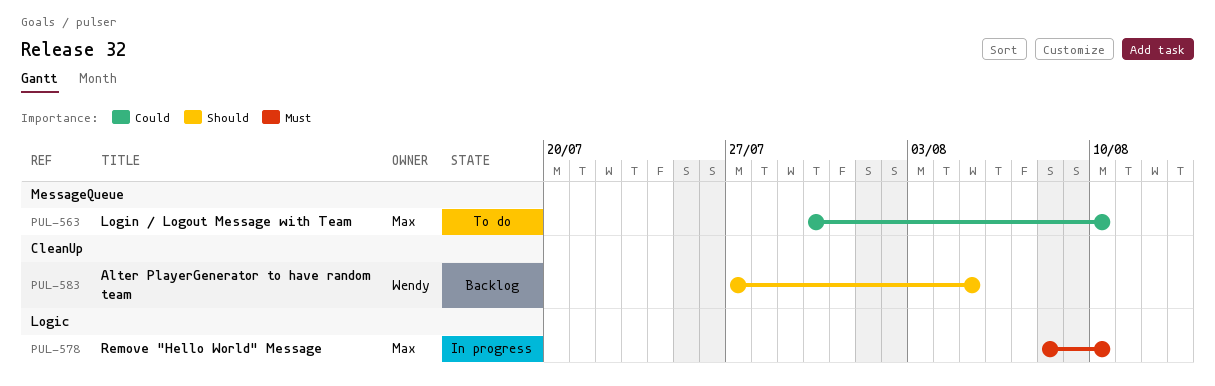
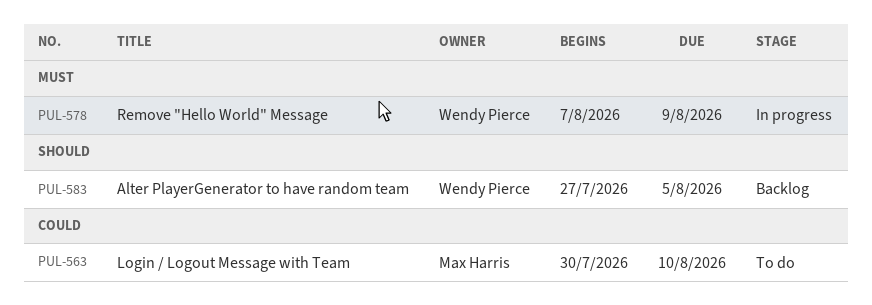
PUL-578, owner: Max Harris -> Wendy Pierce
PUL-578, start: Aug 8 -> Aug 7
PUL-578, due: Aug 10 -> Aug 9

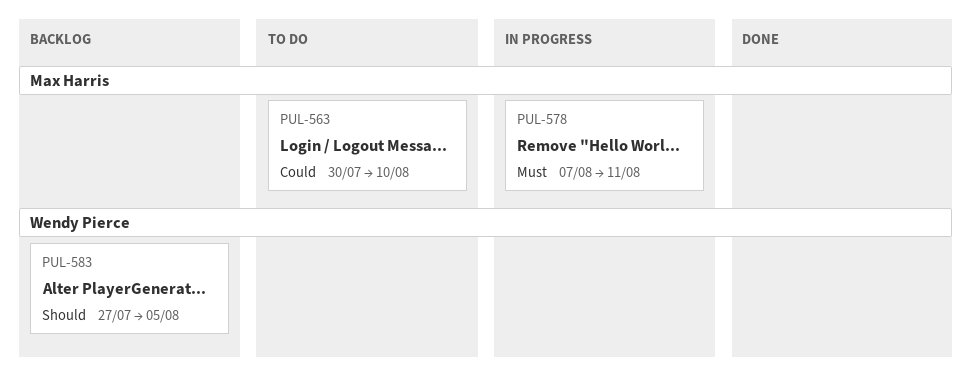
PUL-578, owner: Wendy Pierce -> Max Harris
PUL-578, due: Aug 9 -> Aug 11

